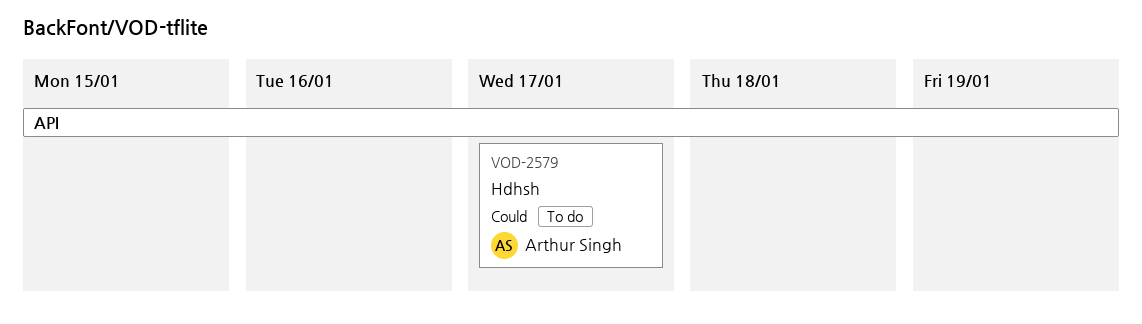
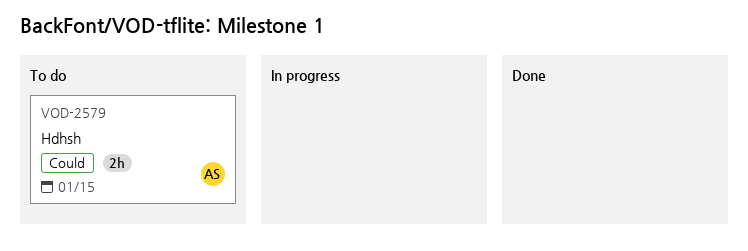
VOD-2579, due: Jan 17 -> Jan 15

